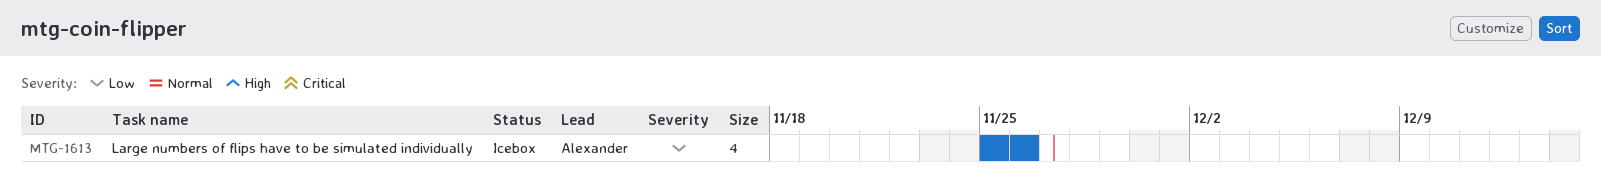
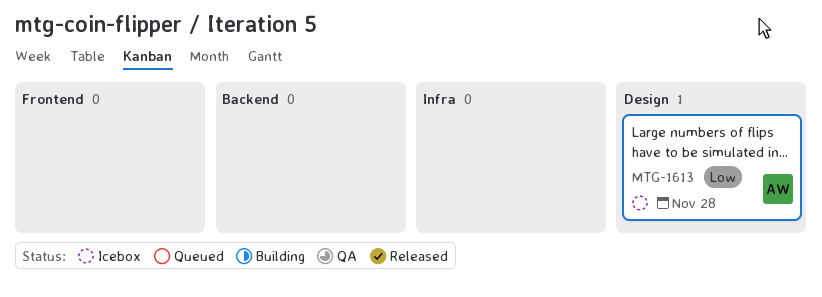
MTG-1613, due: Nov 26 -> Nov 28

